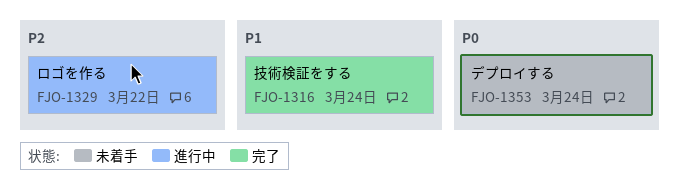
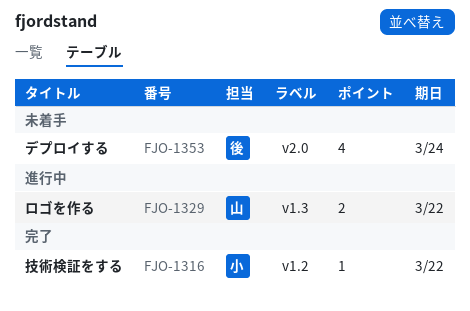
FJO-1316, due: Mar 24 -> Mar 22

